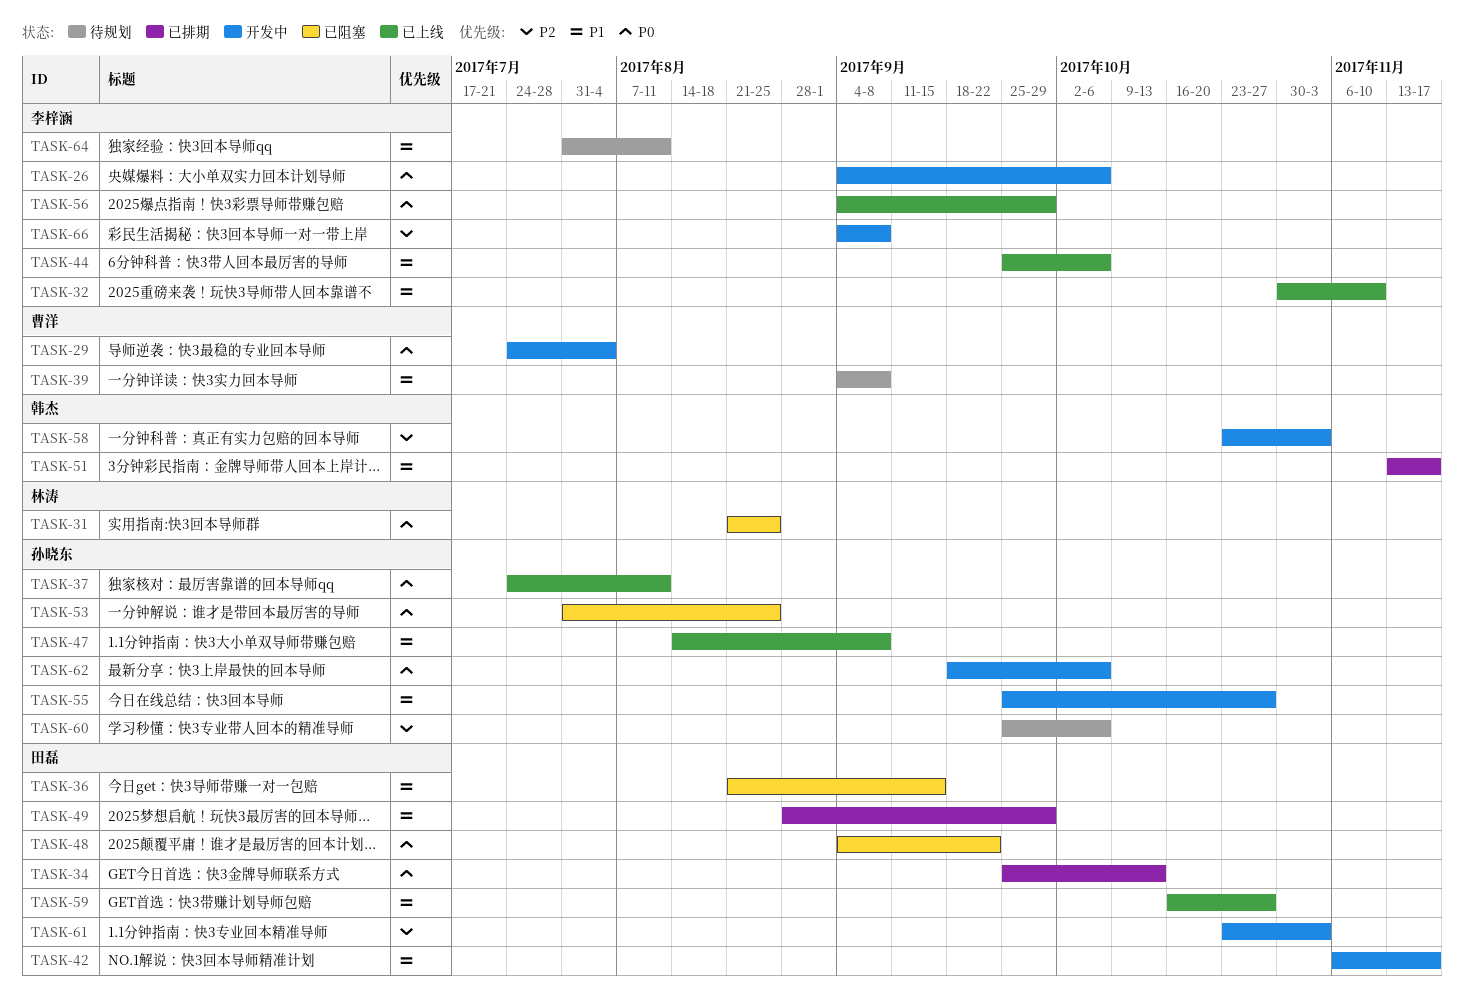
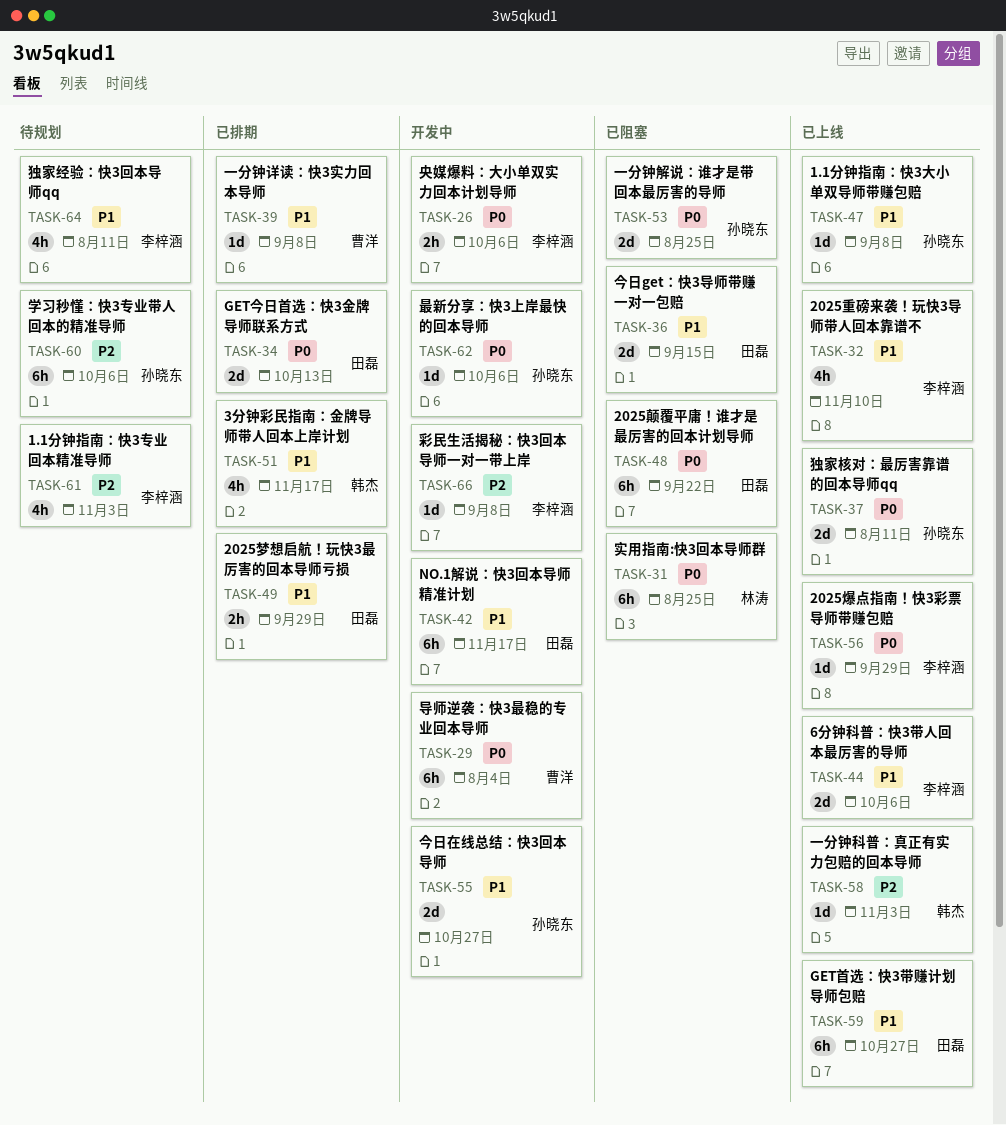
TASK-39, status: 待规划 -> 已排期
TASK-58, status: 开发中 -> 已上线
TASK-61, status: 开发中 -> 待规划
TASK-61, owner: 田磊 -> 李梓涵

